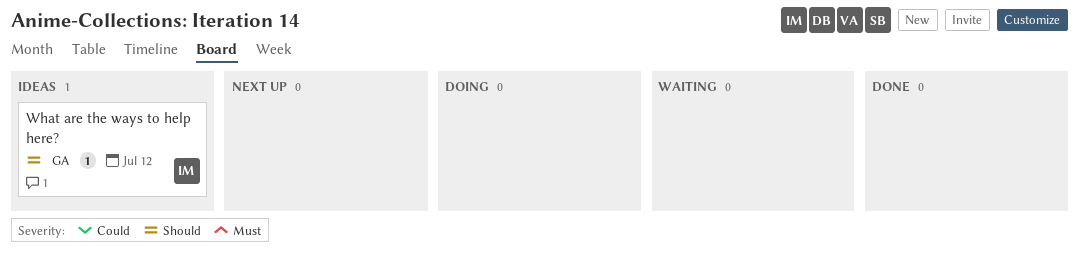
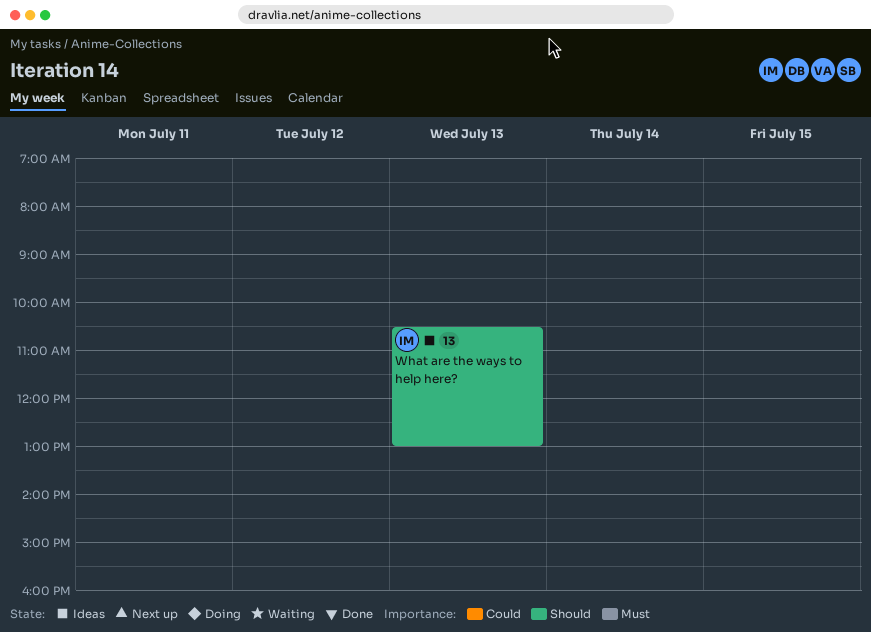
What are the ways to help here?, estimate: 1 -> 13
What are the ways to help here?, day: Jul 12 -> Jul 13

